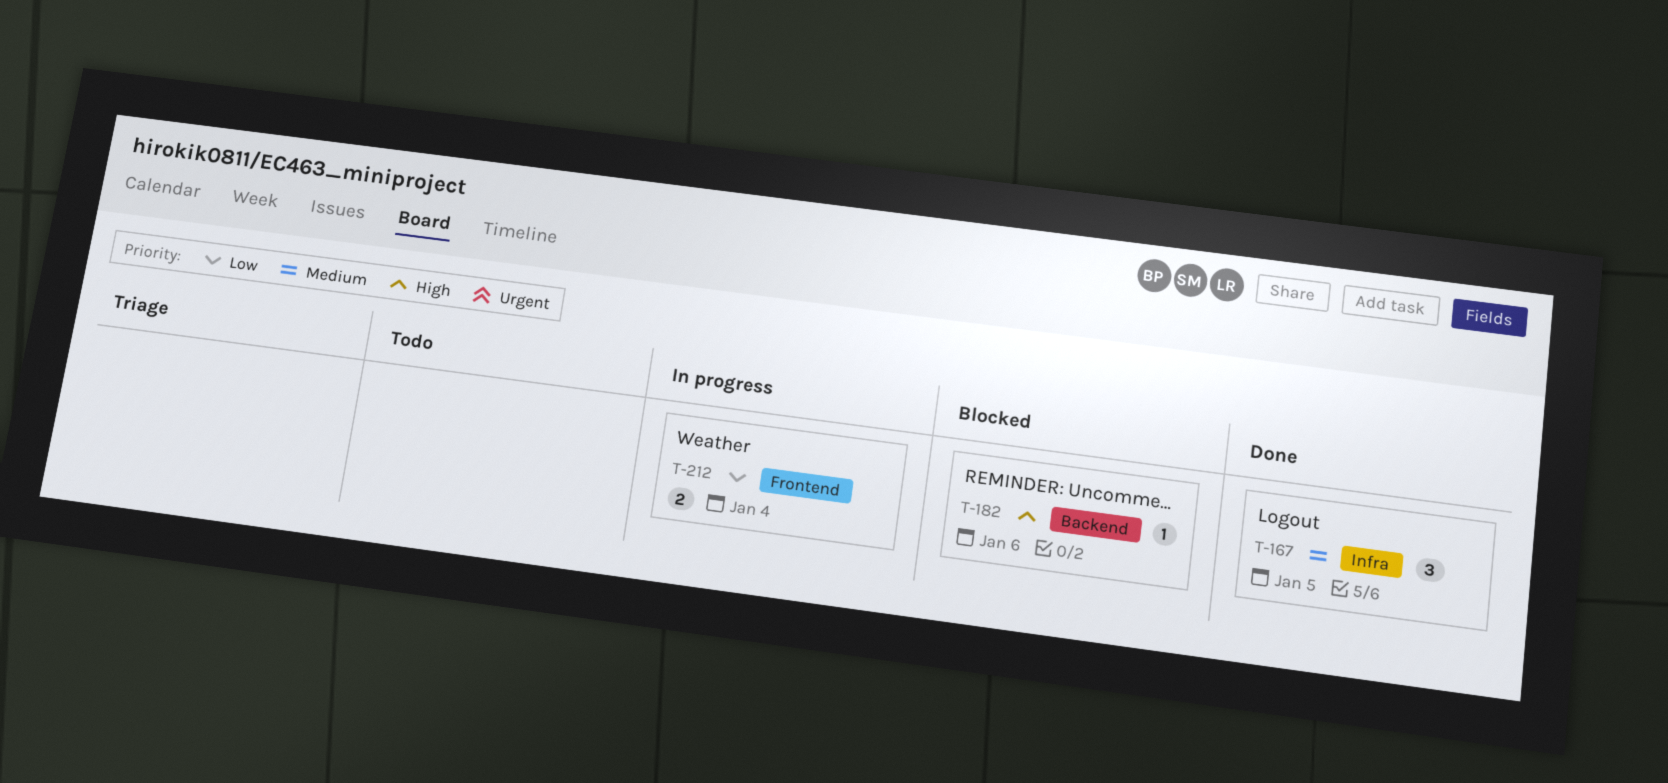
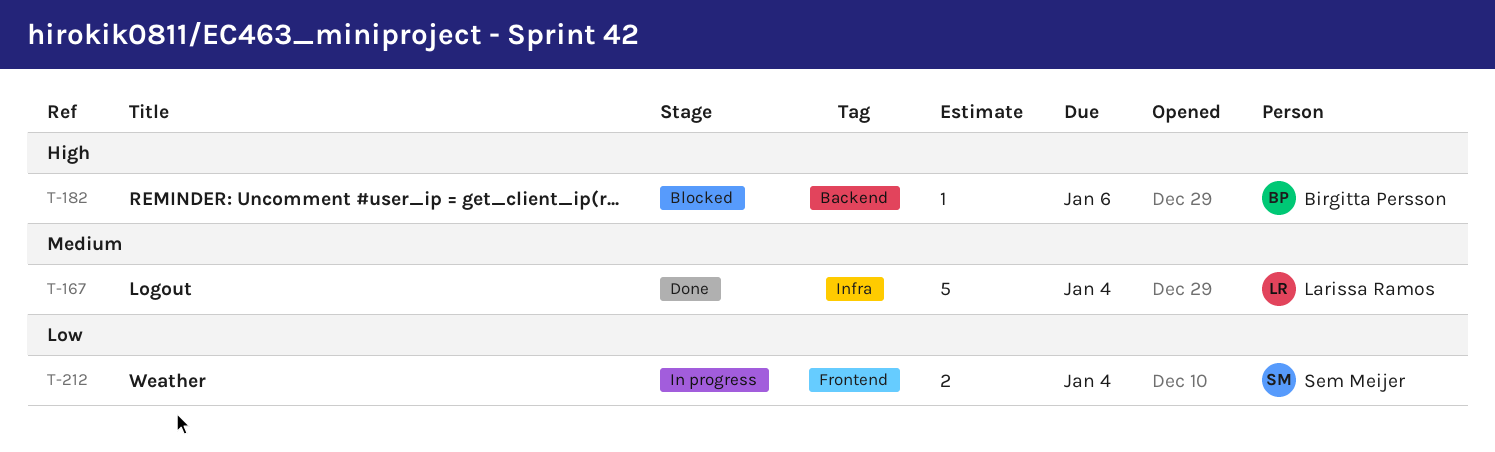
T-167, estimate: 3 -> 5
T-167, due: Jan 5 -> Jan 4

